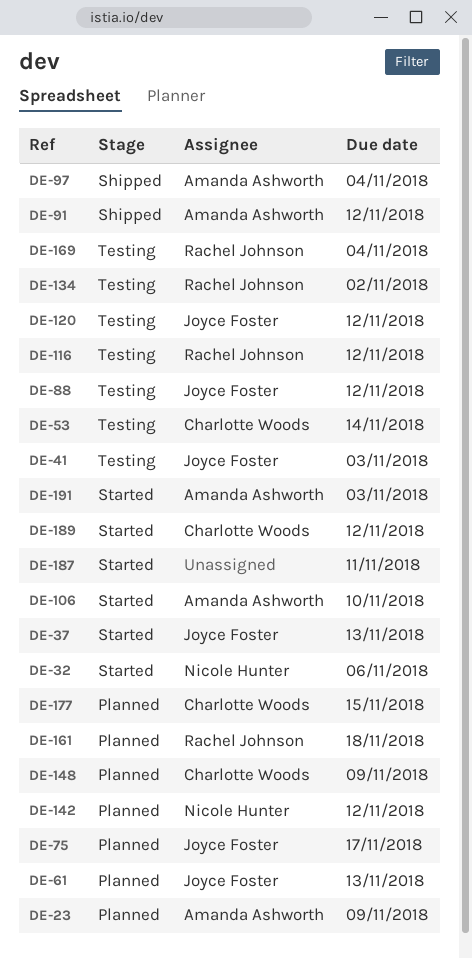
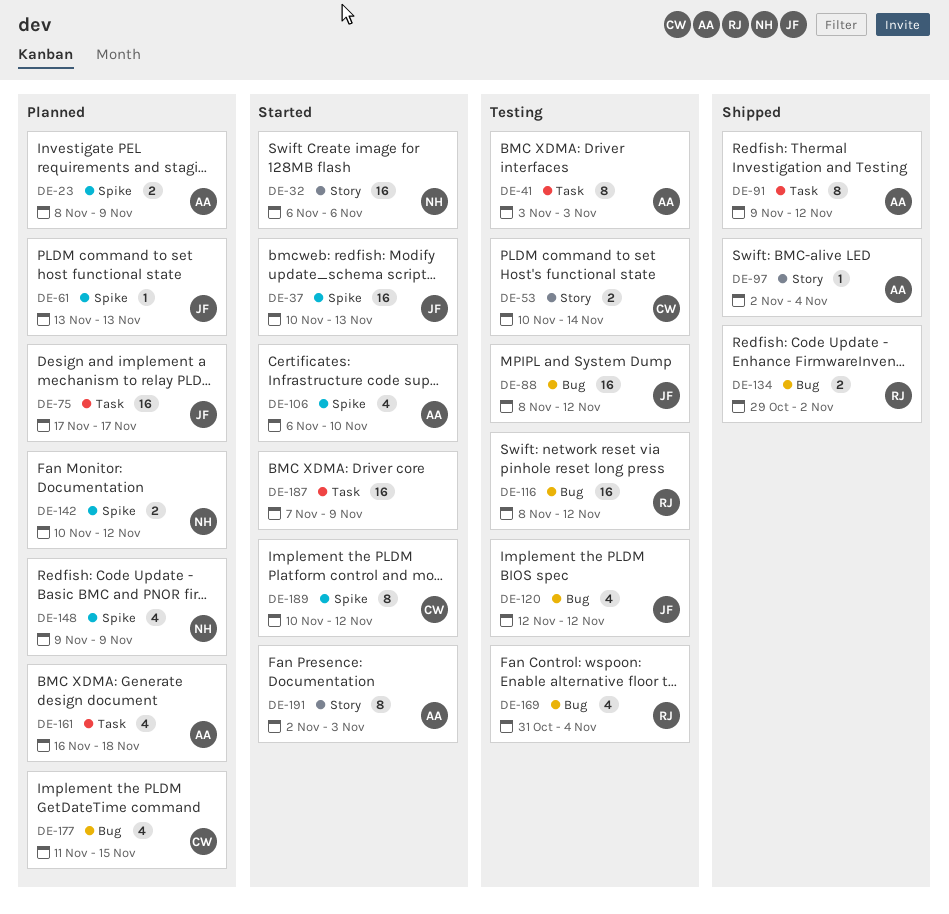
DE-41, owner: Joyce Foster -> Amanda Ashworth
DE-134, status: Testing -> Shipped
DE-148, owner: Charlotte Woods -> Nicole Hunter
DE-161, owner: Rachel Johnson -> Amanda Ashworth
DE-187, due: Nov 11 -> Nov 9

